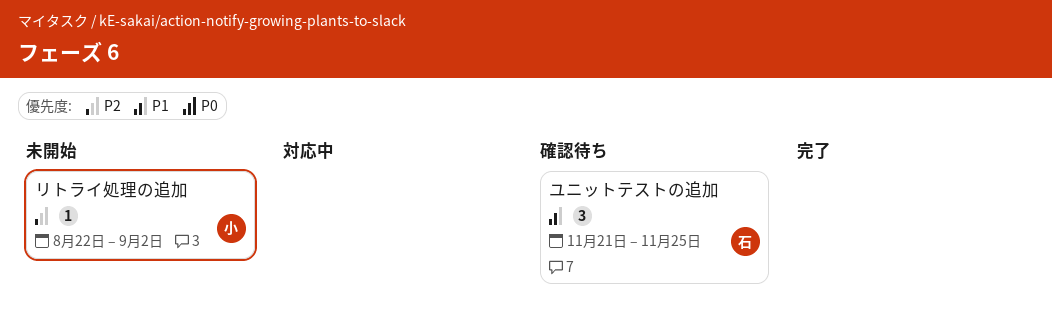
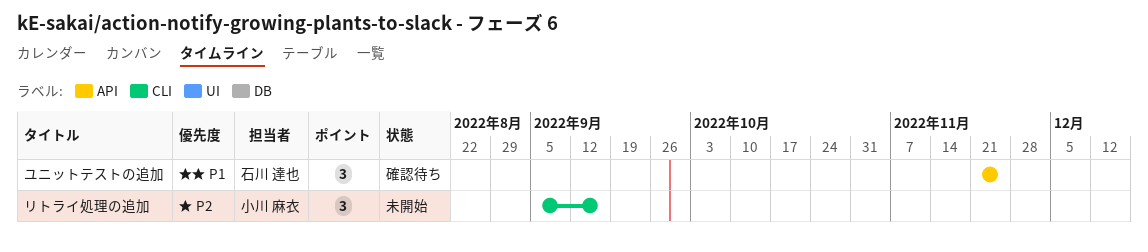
リトライ処理の追加, estimate: 1 -> 3
リトライ処理の追加, start: Aug 22 -> Sep 5
リトライ処理の追加, due: Sep 2 -> Sep 16

